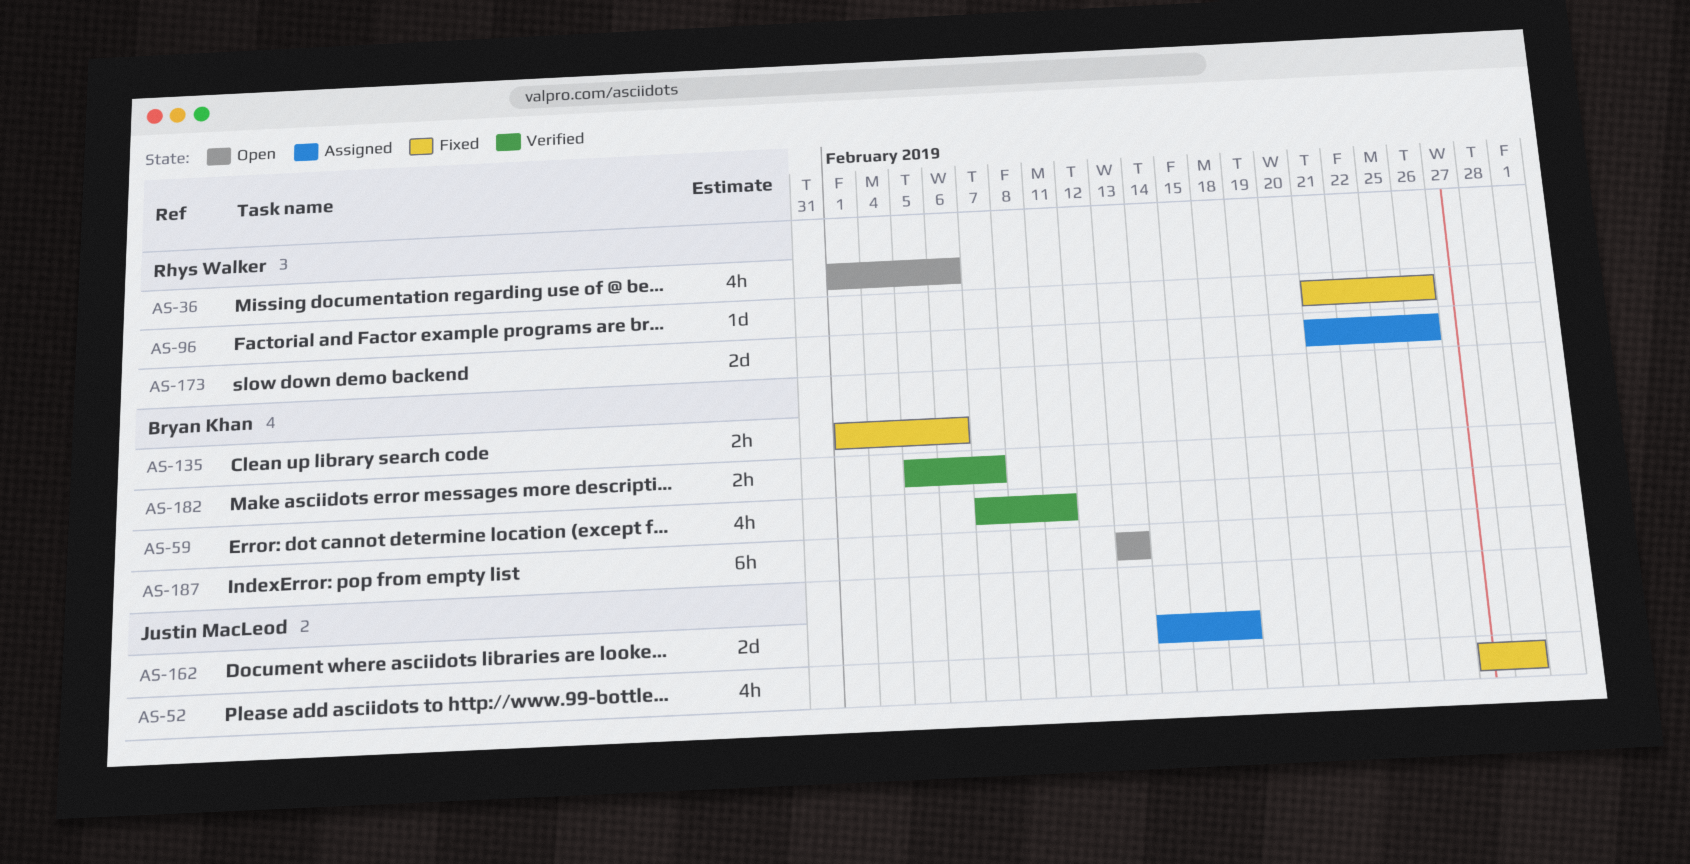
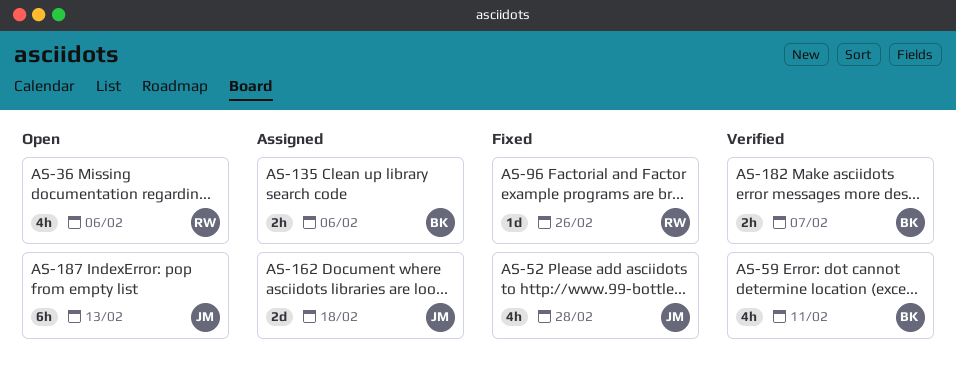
AS-135, status: Fixed -> Assigned
AS-173: present -> none
AS-187, owner: Bryan Khan -> Justin MacLeod

